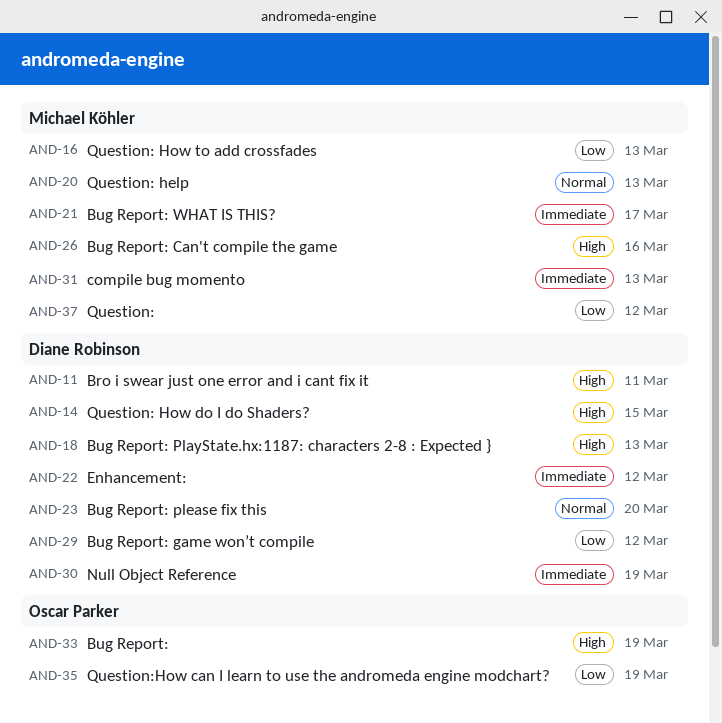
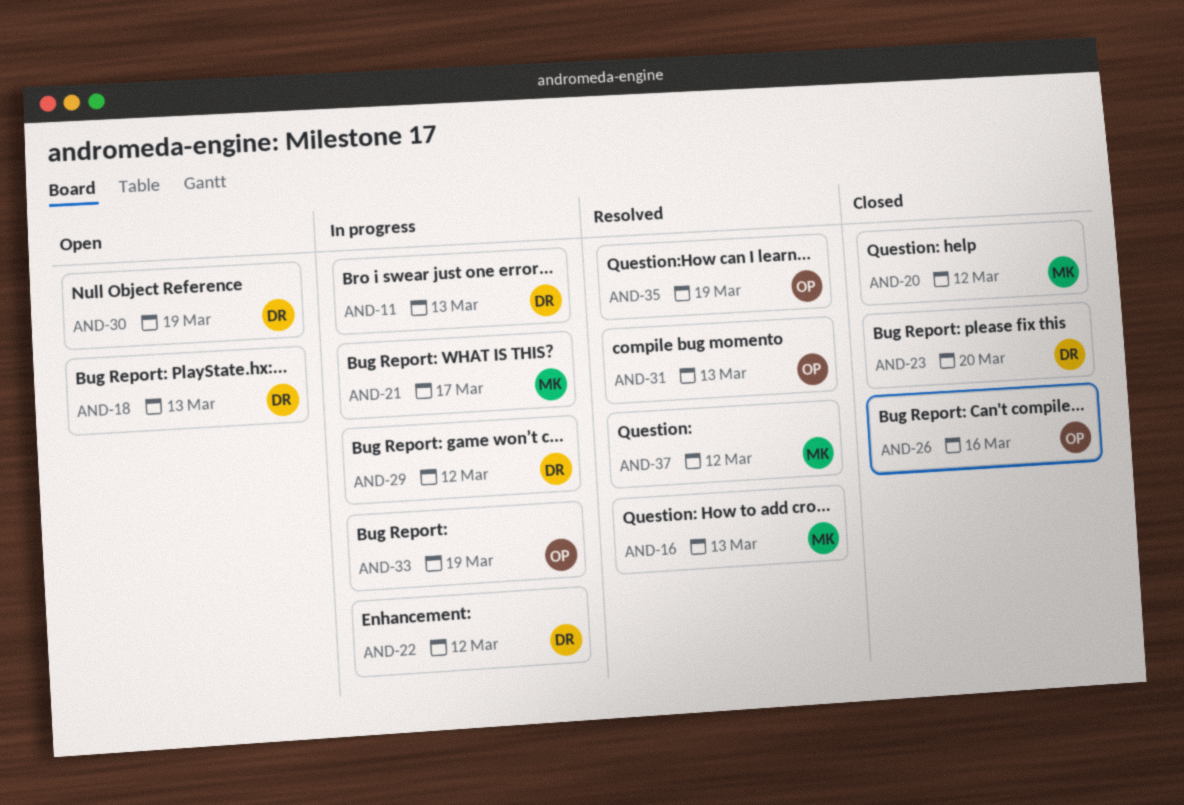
AND-11, due: Mar 11 -> Mar 13
AND-14: present -> none
AND-20, due: Mar 13 -> Mar 12
AND-26, owner: Michael Köhler -> Oscar Parker
AND-31, owner: Michael Köhler -> Oscar Parker

